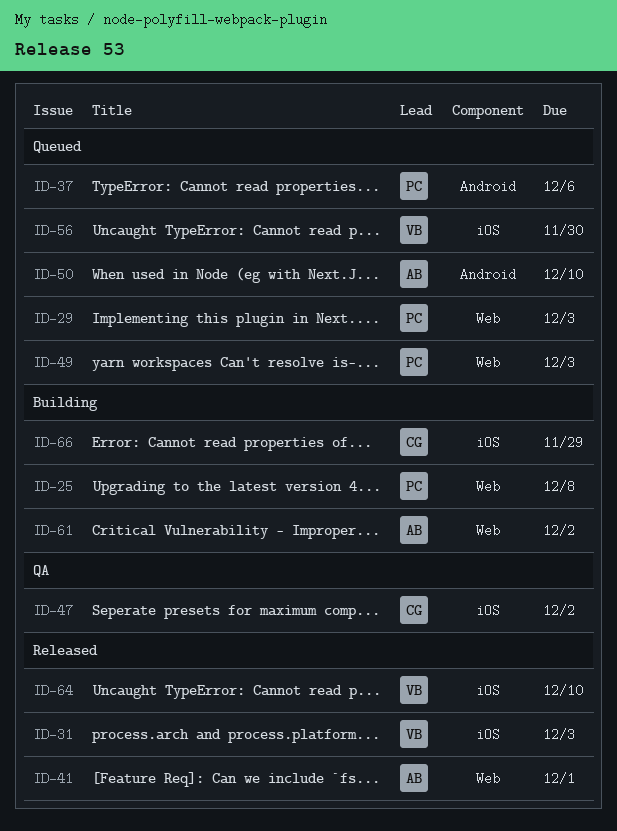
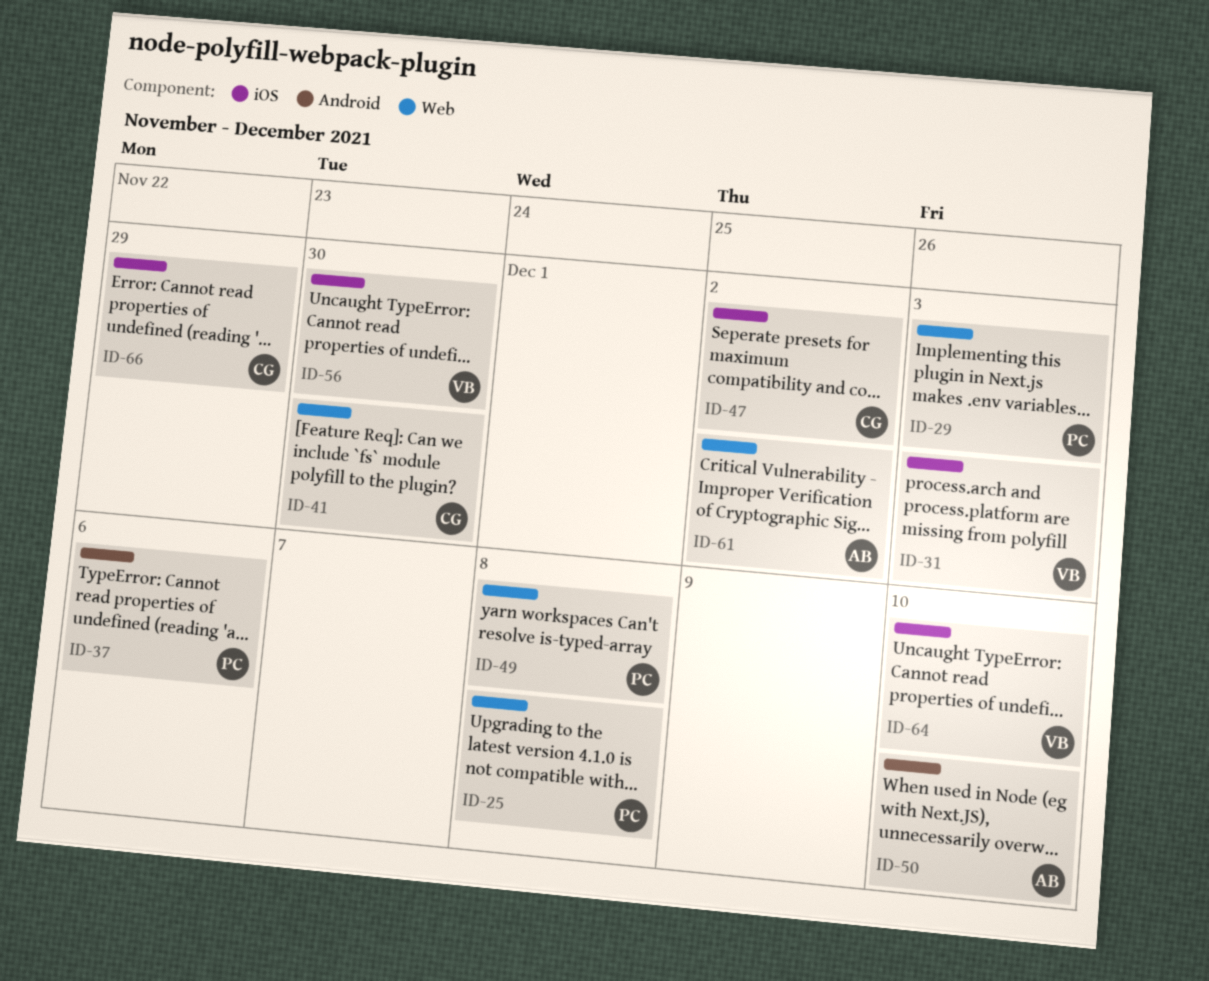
ID-41, owner: AB -> CG
ID-41, due: Dec 1 -> Nov 30
ID-49, due: Dec 3 -> Dec 8

